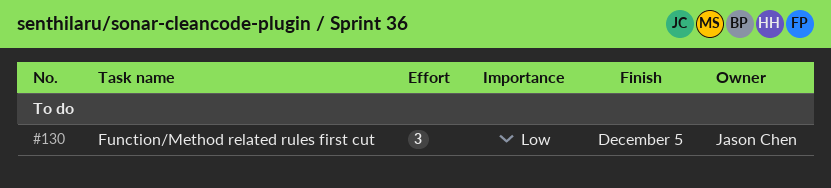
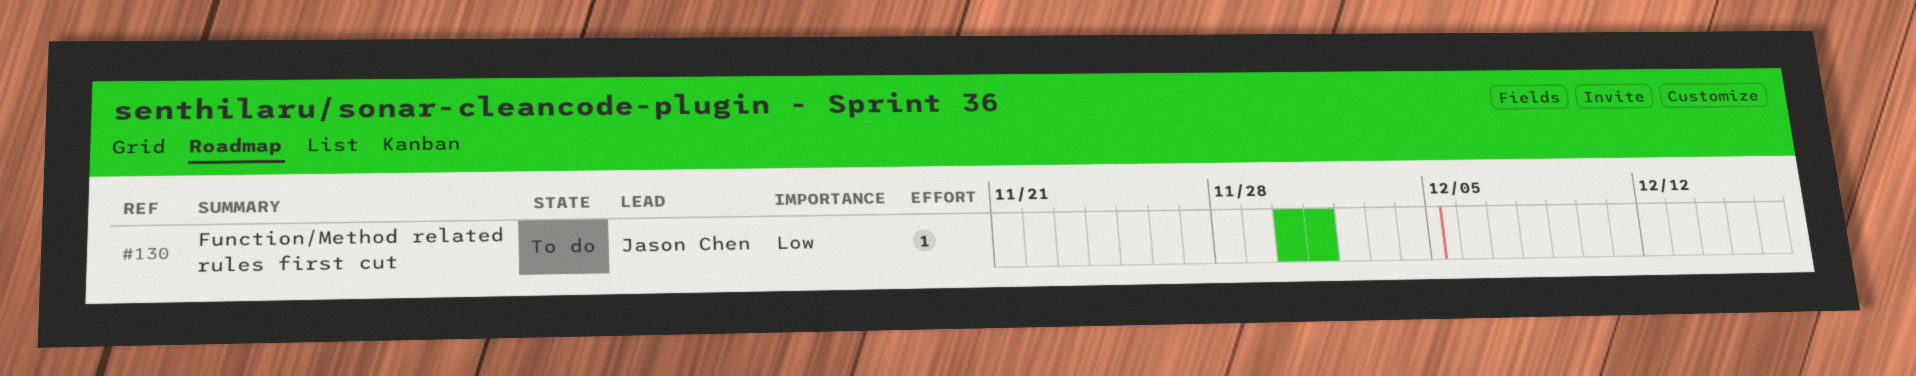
#130, estimate: 3 -> 1
#130, due: Dec 5 -> Dec 1

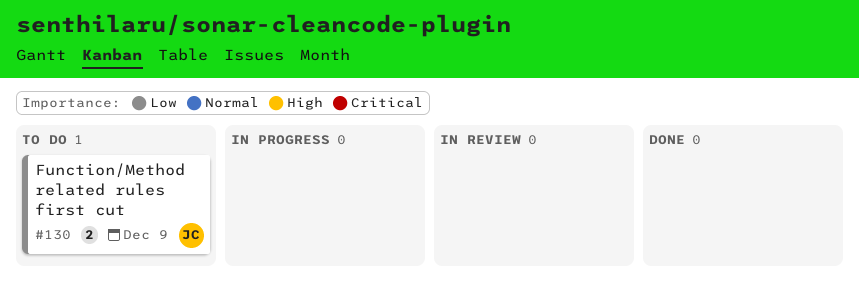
#130, estimate: 1 -> 2
#130, due: Dec 1 -> Dec 9

